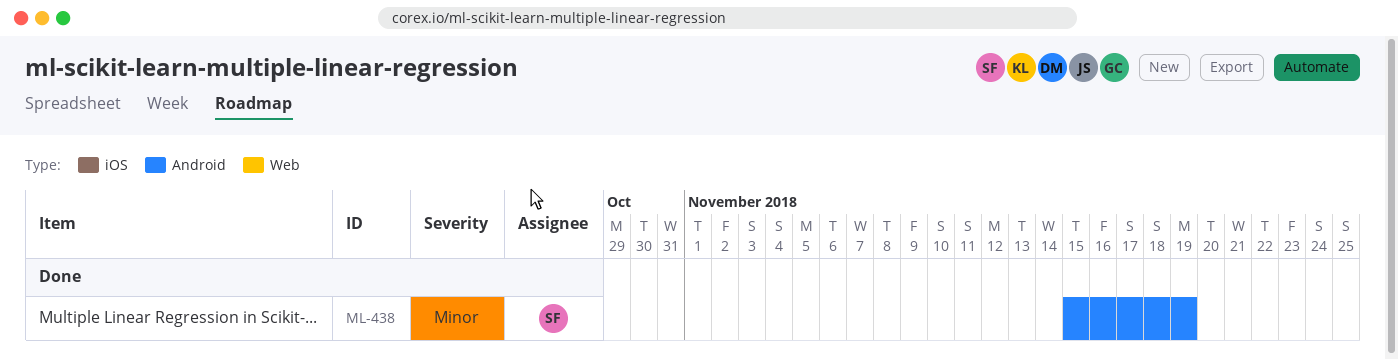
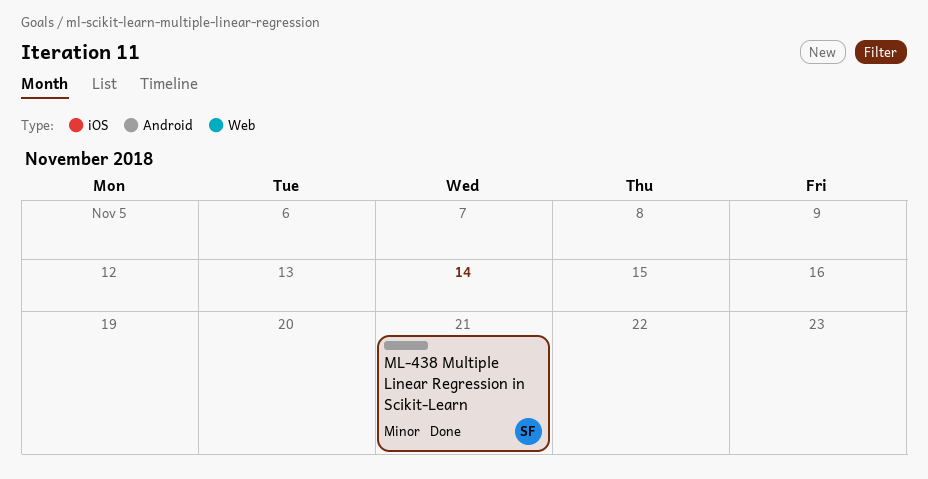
ML-438, due: Nov 19 -> Nov 21

